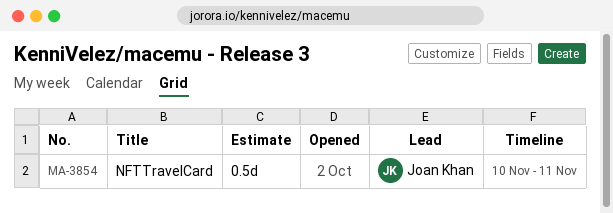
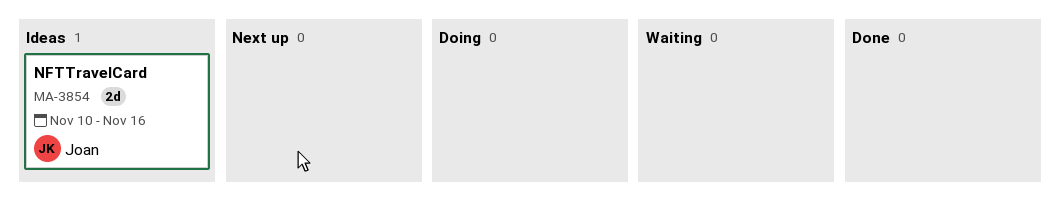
MA-3854, estimate: 0.5d -> 2d
MA-3854, due: Nov 11 -> Nov 16

